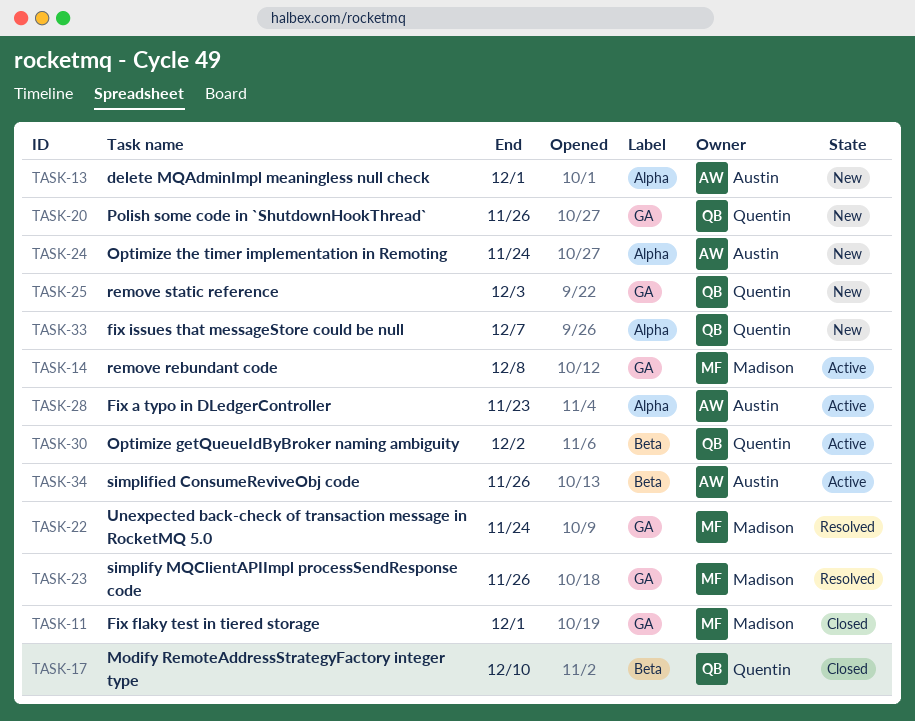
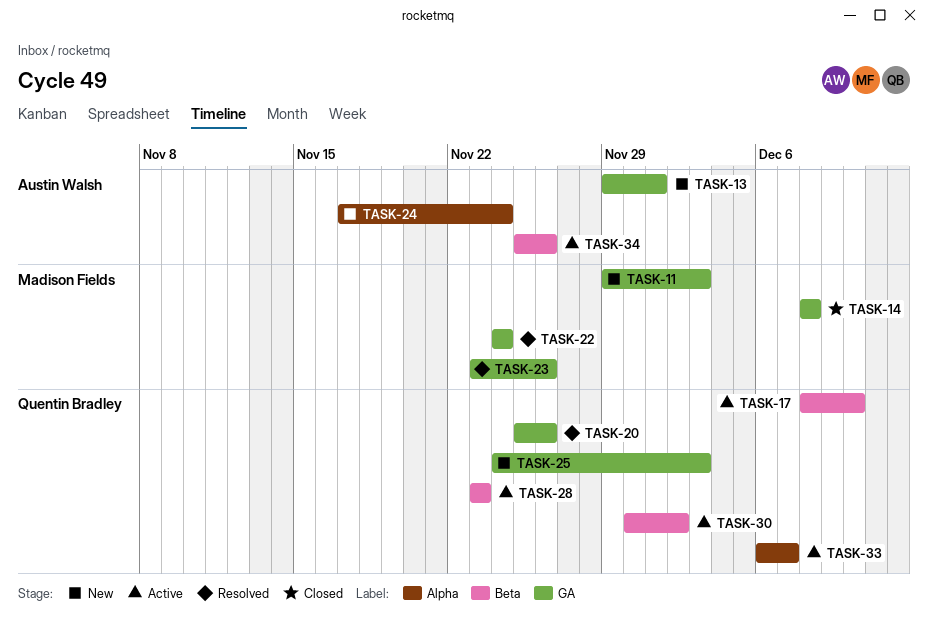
TASK-11, status: Closed -> New
TASK-11, due: Dec 1 -> Dec 3
TASK-13, label: Alpha -> GA
TASK-14, status: Active -> Closed
TASK-17, status: Closed -> Active
TASK-20, status: New -> Resolved
TASK-28, owner: Austin Walsh -> Quentin Bradley
TASK-28, label: Alpha -> Beta
TASK-33, status: New -> Active

